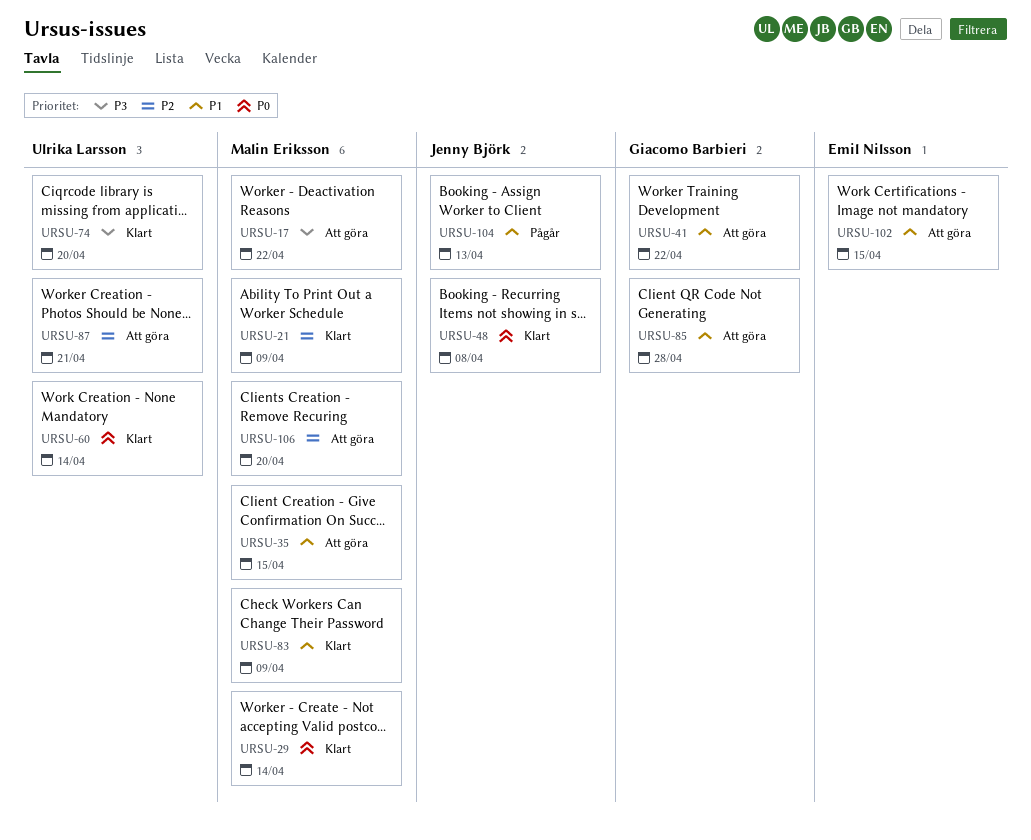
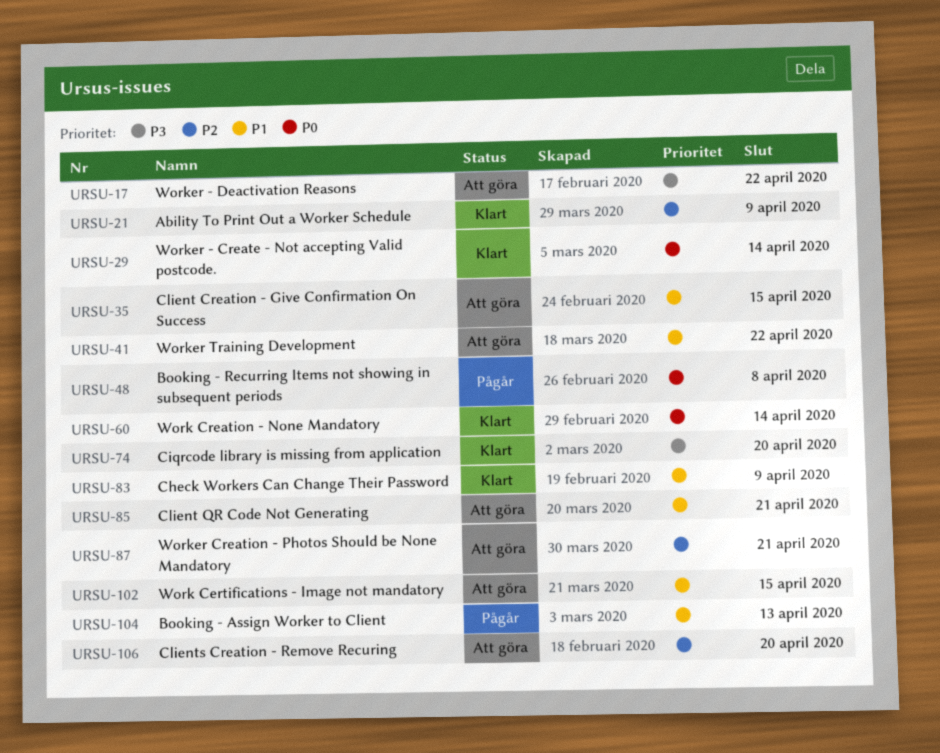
URSU-48, status: Klart -> Pågår
URSU-85, due: Apr 28 -> Apr 21

